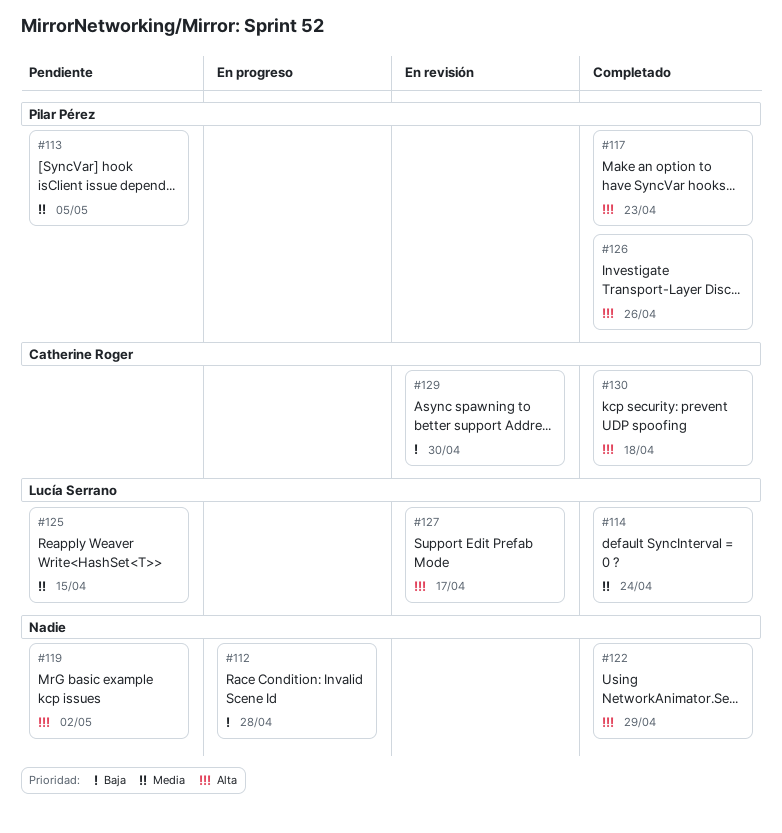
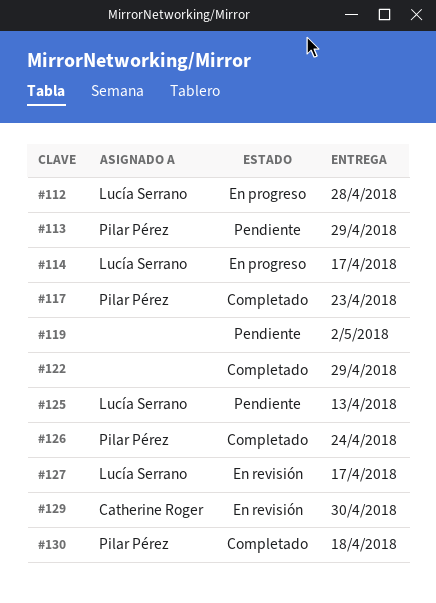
#112, owner: none -> Lucía Serrano
#113, due: May 5 -> Apr 29
#114, status: Completado -> En progreso
#114, due: Apr 24 -> Apr 17
#125, due: Apr 15 -> Apr 13
#126, due: Apr 26 -> Apr 24
#130, owner: Catherine Roger -> Pilar Pérez

